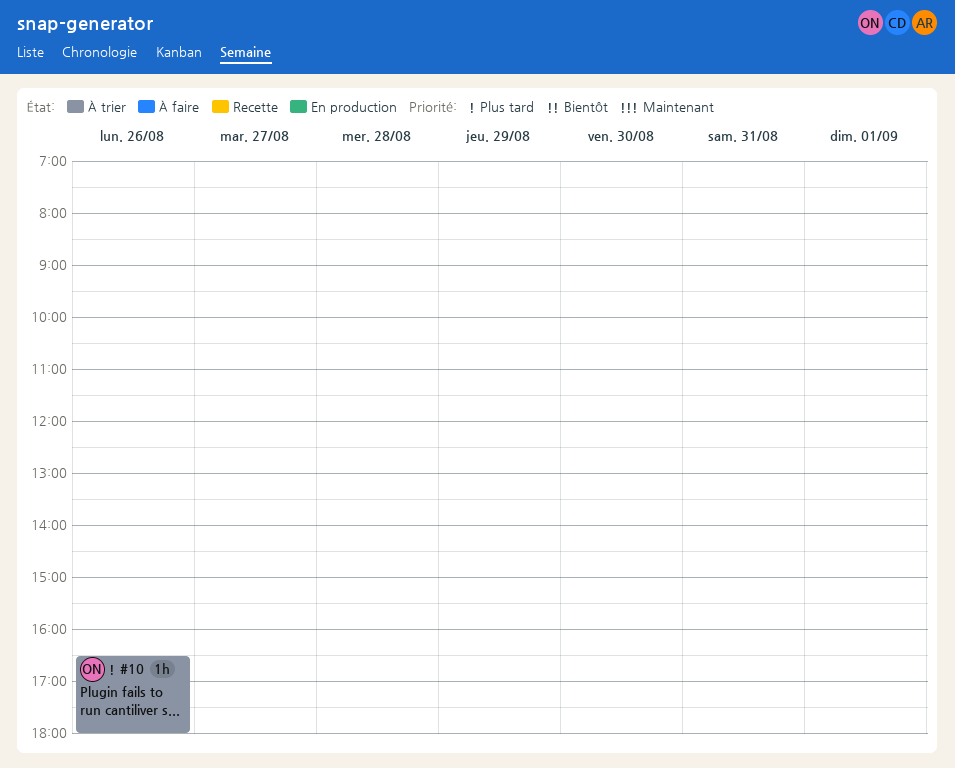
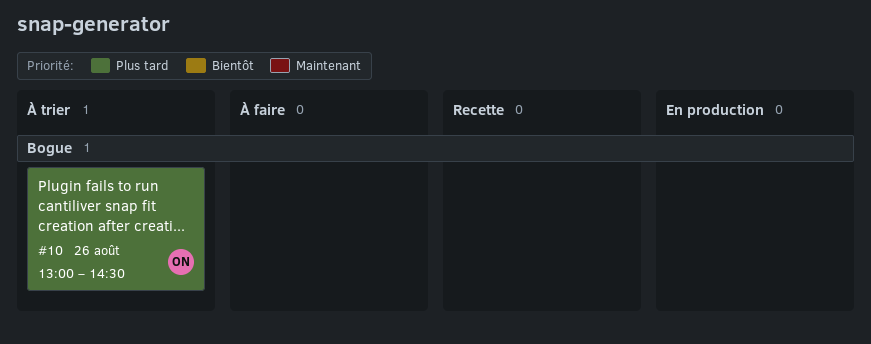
#10, begins: 16:30 -> 13:00
#10, ends: 18:00 -> 14:30

